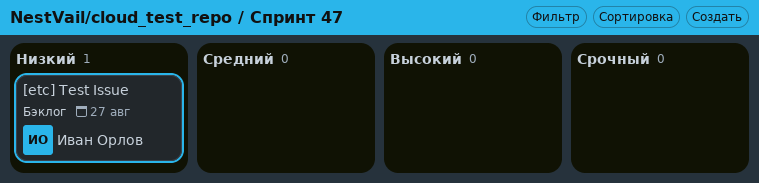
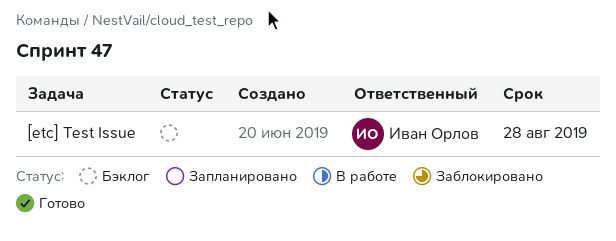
[etc] Test Issue, due: Aug 27 -> Aug 28

